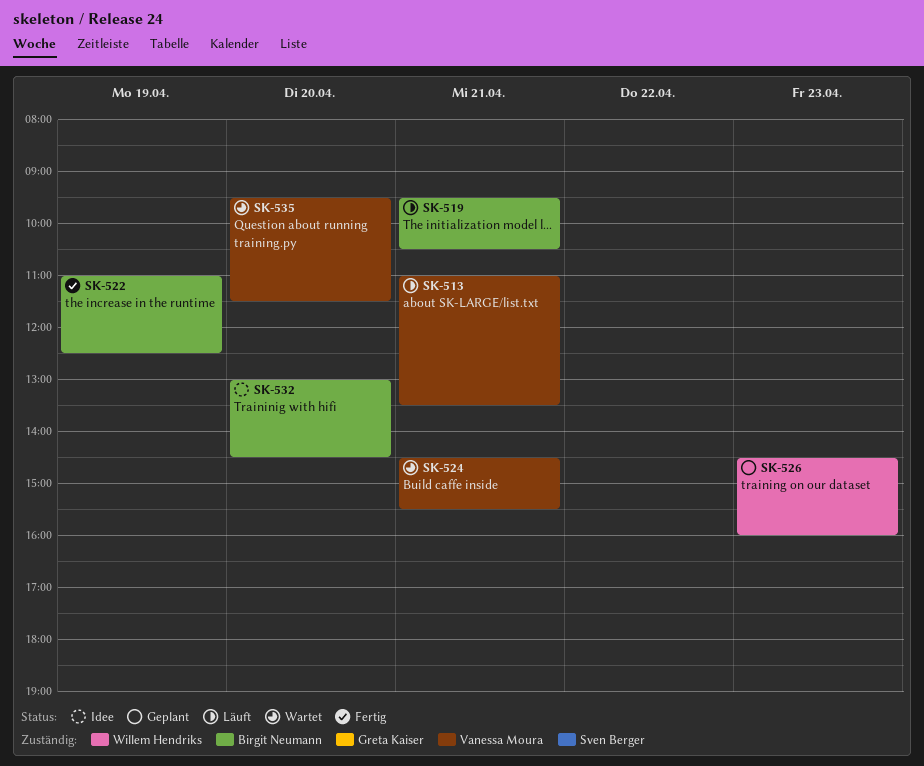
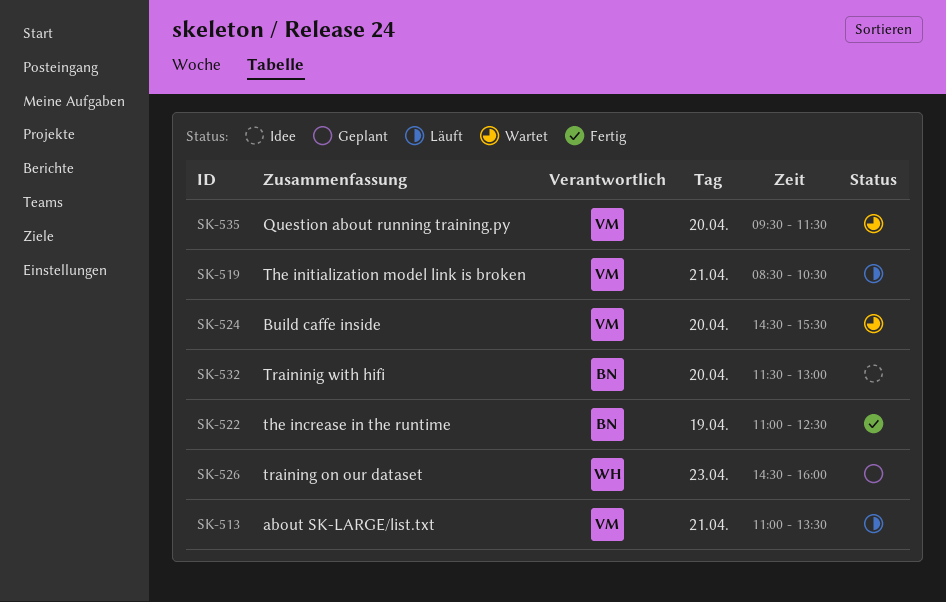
SK-519, owner: Birgit Neumann -> Vanessa Moura
SK-519, begins: 09:30 -> 08:30
SK-524, day: Apr 21 -> Apr 20
SK-532, begins: 13:00 -> 11:30
SK-532, ends: 14:30 -> 13:00

